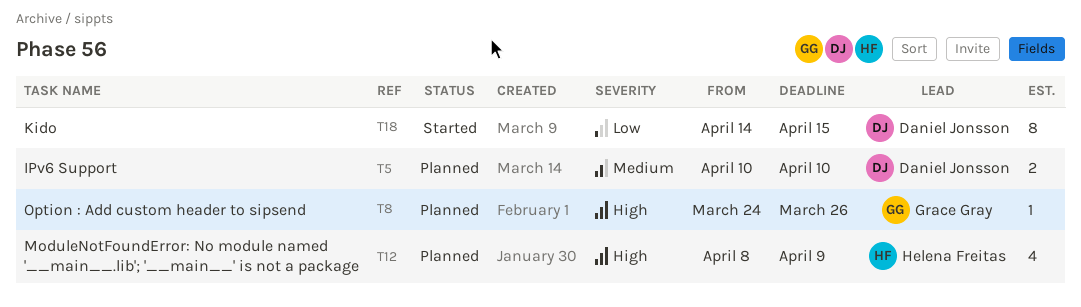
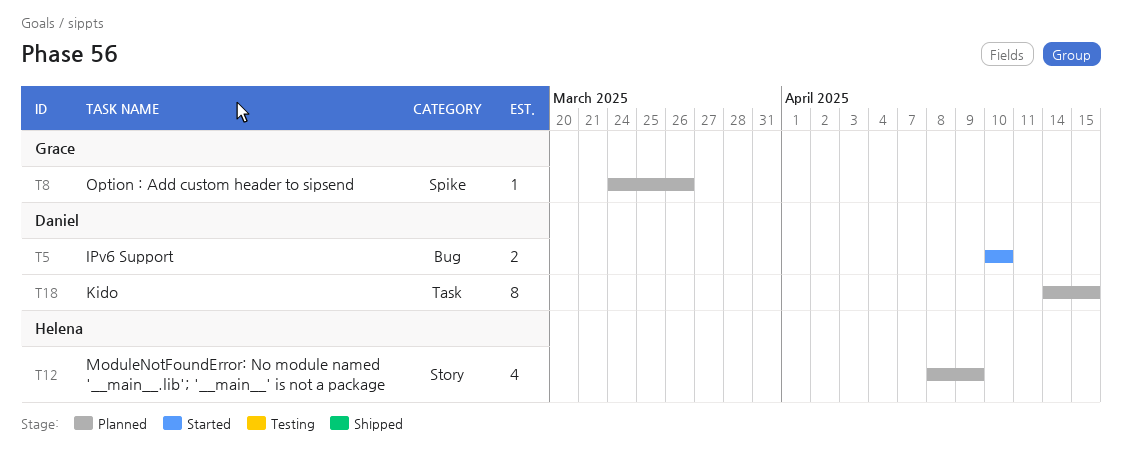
T5, status: Planned -> Started
T18, status: Started -> Planned

